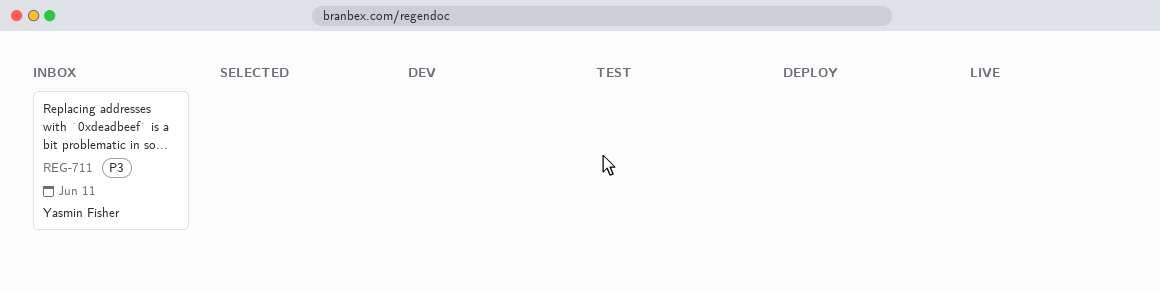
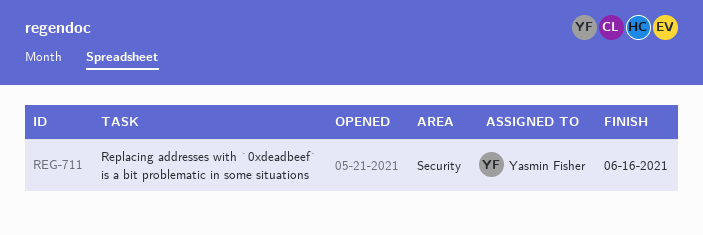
REG-711, due: Jun 11 -> Jun 16

